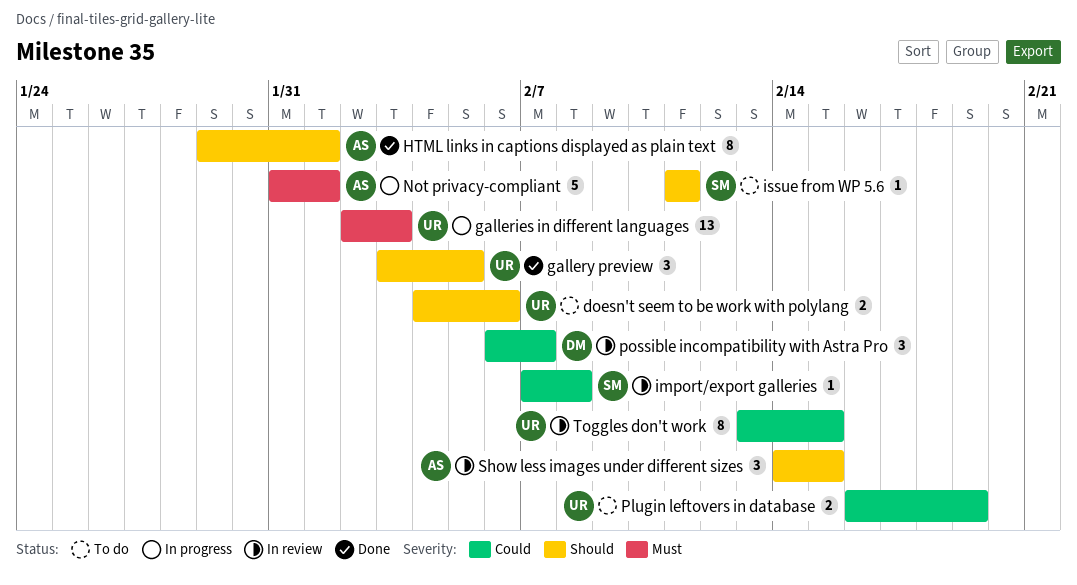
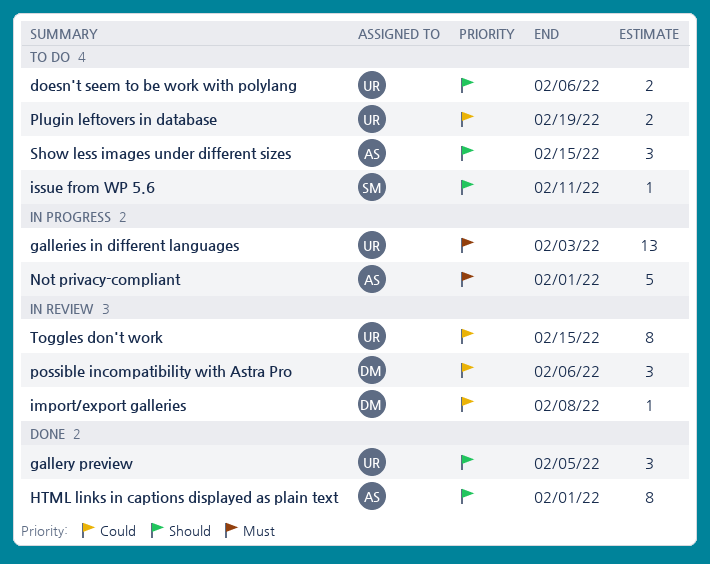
import/export galleries, owner: SM -> DM
possible incompatibility with Astra Pro, due: Feb 7 -> Feb 6
Show less images under different sizes, status: In review -> To do

